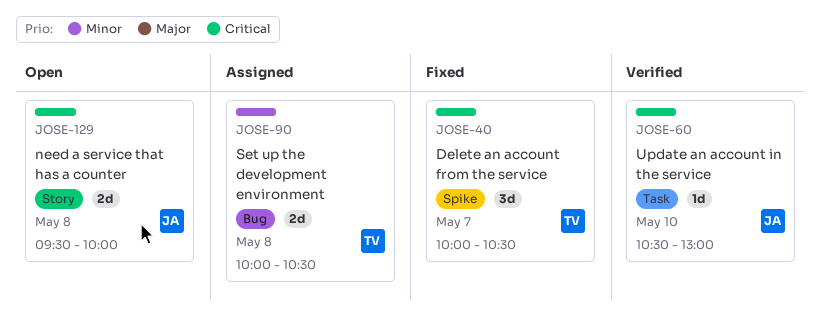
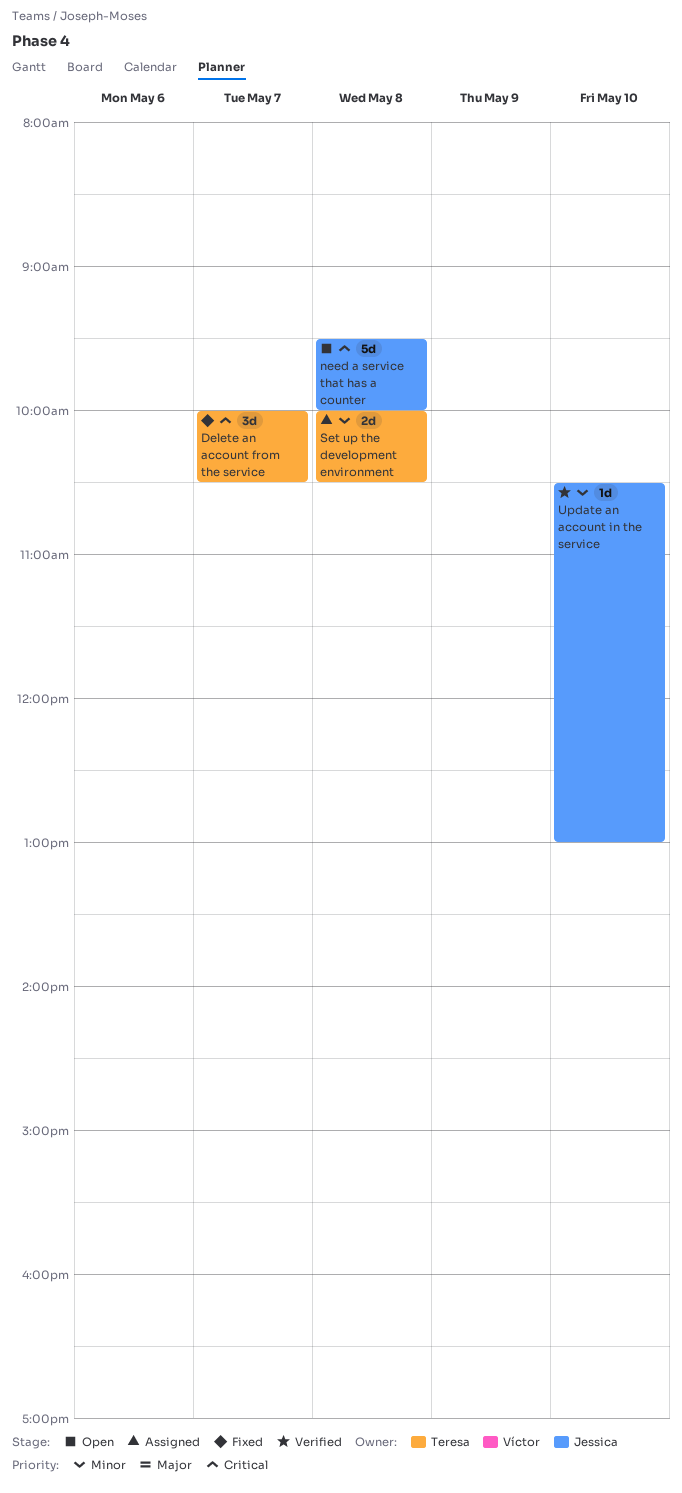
need a service that has a counter, estimate: 2d -> 5d
Update an account in the service, priority: Critical -> Minor

